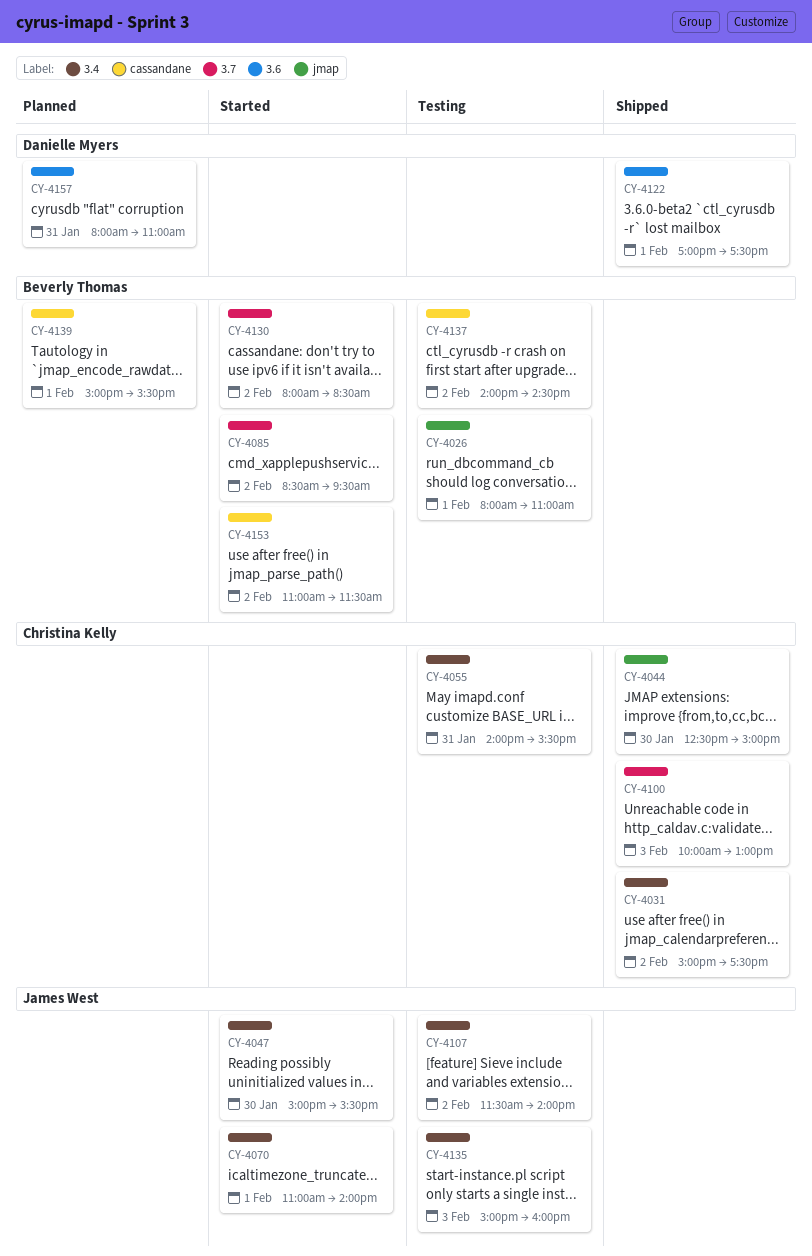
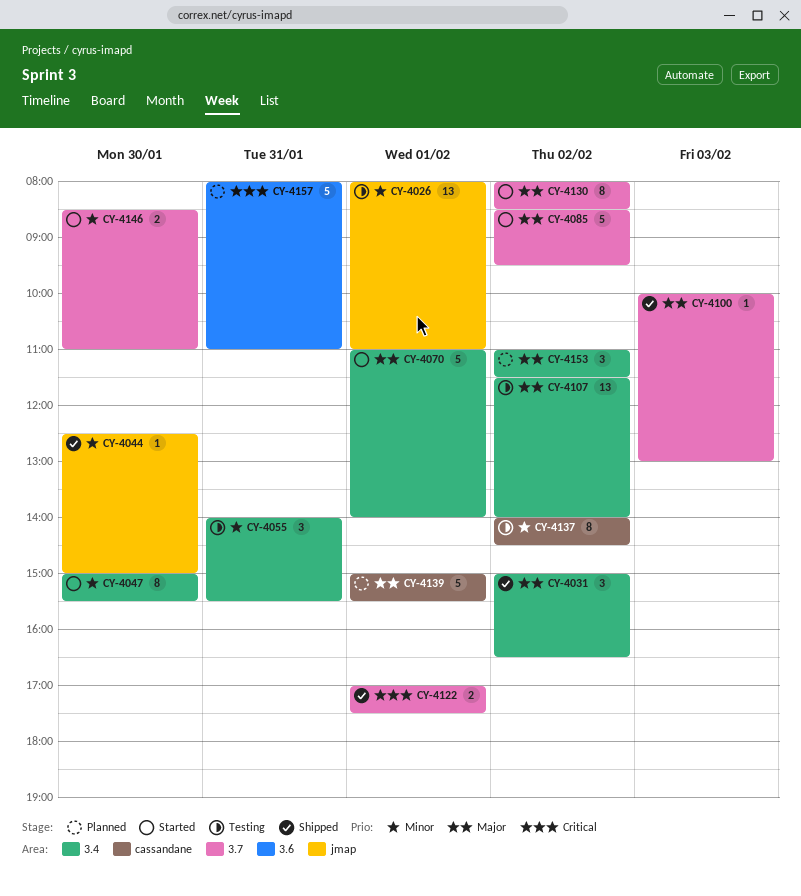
CY-4031, ends: 17:30 -> 16:30
CY-4122, label: 3.6 -> 3.7
CY-4135: present -> none
CY-4146: none -> present
CY-4153, status: Started -> Planned
CY-4153, label: cassandane -> 3.4

